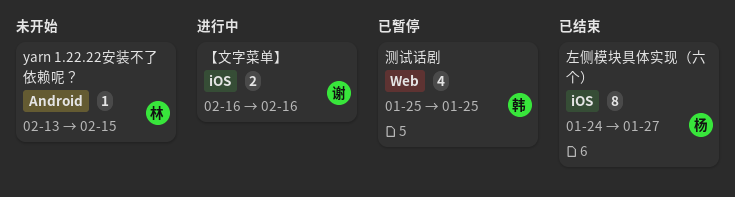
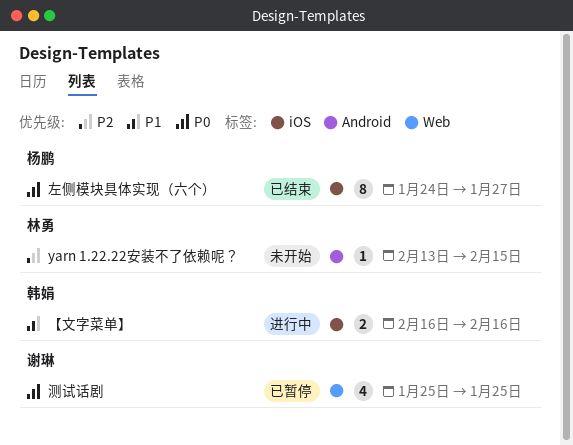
【文字菜单】, owner: 谢琳 -> 韩娟
测试话剧, owner: 韩娟 -> 谢琳

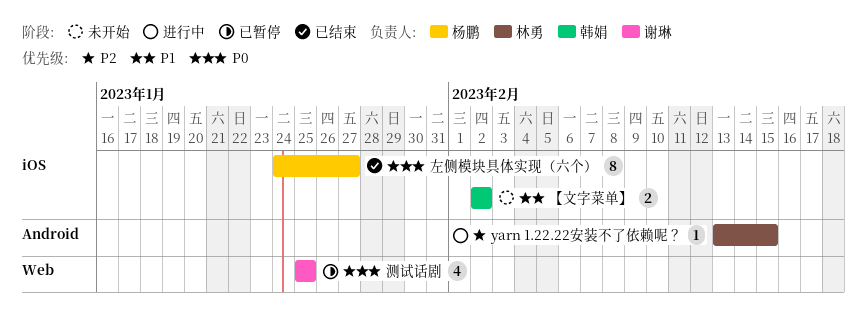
yarn 1.22.22安装不了依赖呢？, status: 未开始 -> 进行中
【文字菜单】, status: 进行中 -> 未开始
【文字菜单】, start: Feb 16 -> Feb 2
【文字菜单】, due: Feb 16 -> Feb 2

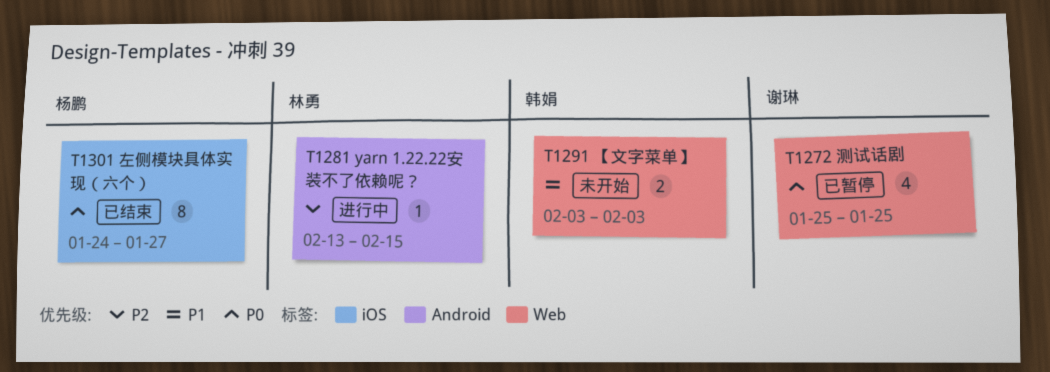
【文字菜单】, label: iOS -> Web
【文字菜单】, start: Feb 2 -> Feb 3
【文字菜单】, due: Feb 2 -> Feb 3

